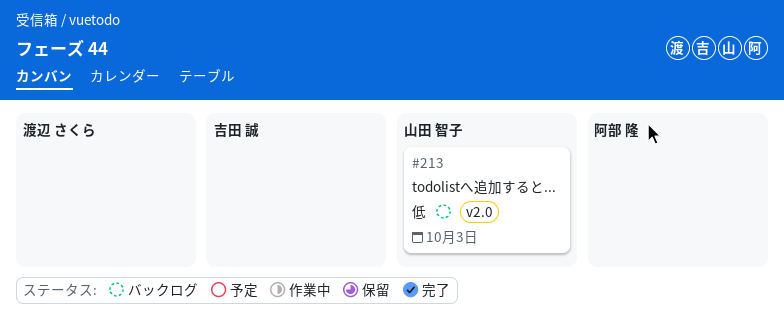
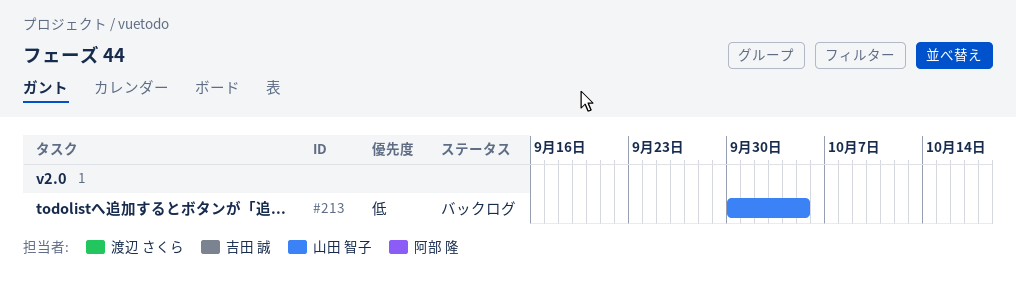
#213, due: Oct 3 -> Oct 5

